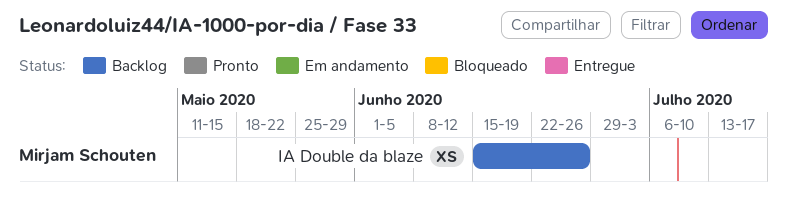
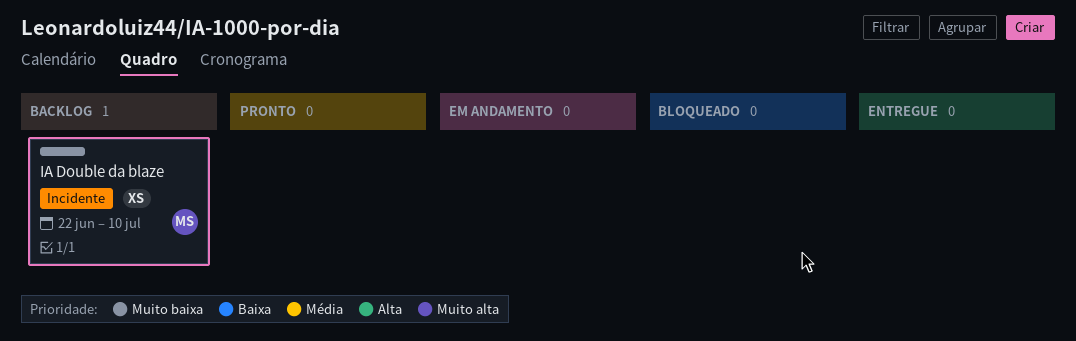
IA Double da blaze, start: Jun 15 -> Jun 22
IA Double da blaze, due: Jun 26 -> Jul 10

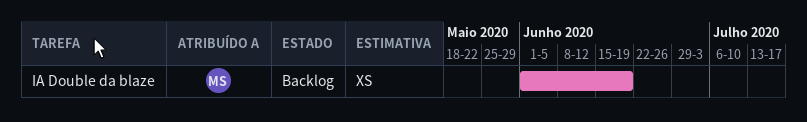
IA Double da blaze, start: Jun 22 -> Jun 1
IA Double da blaze, due: Jul 10 -> Jun 19

